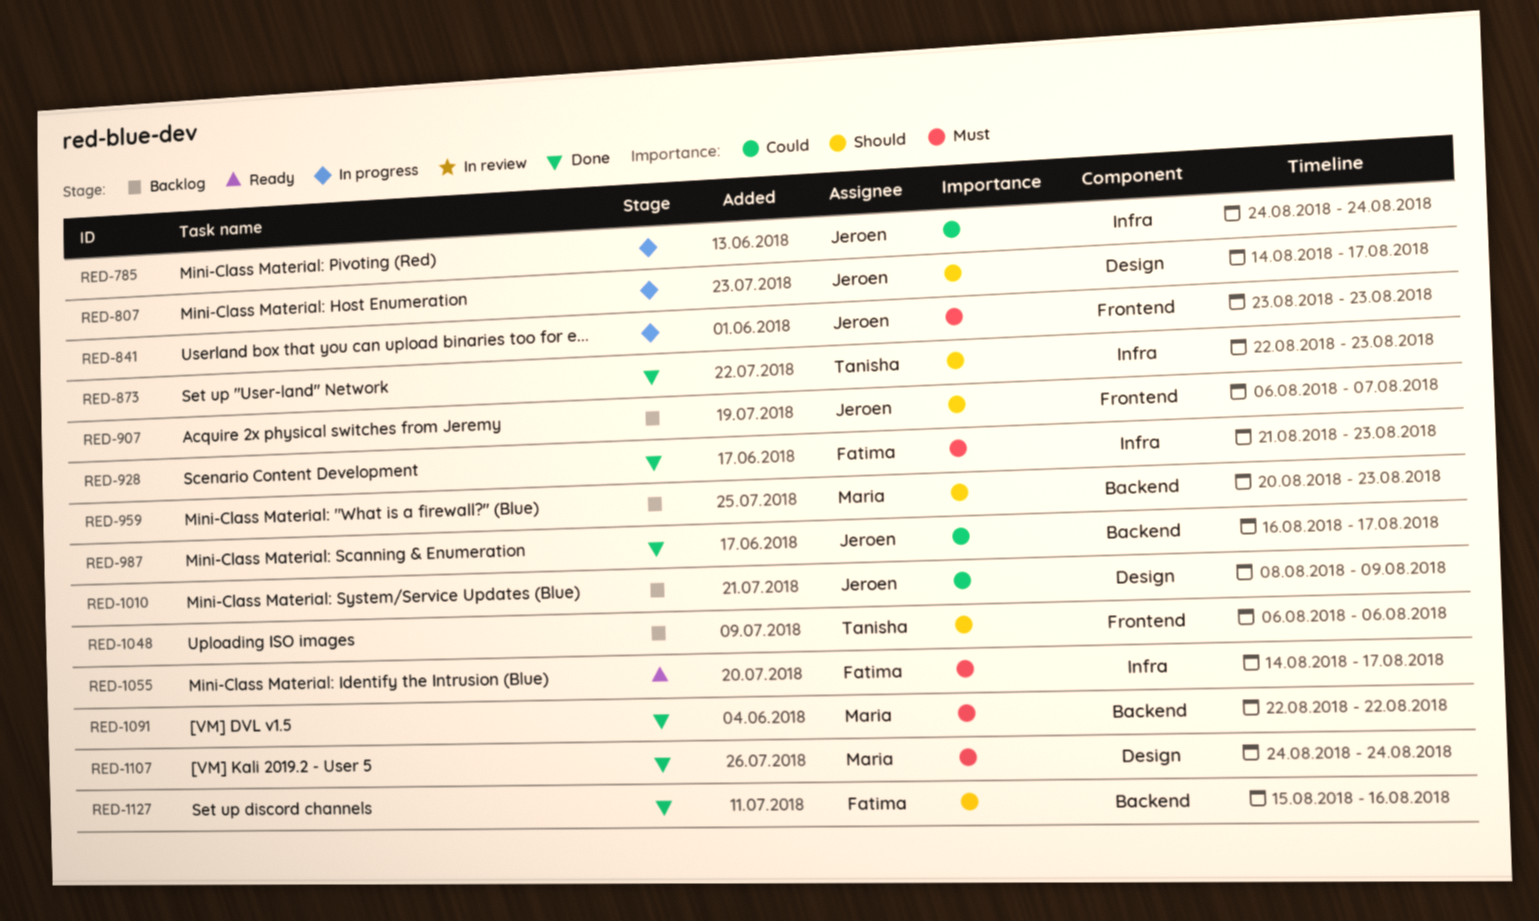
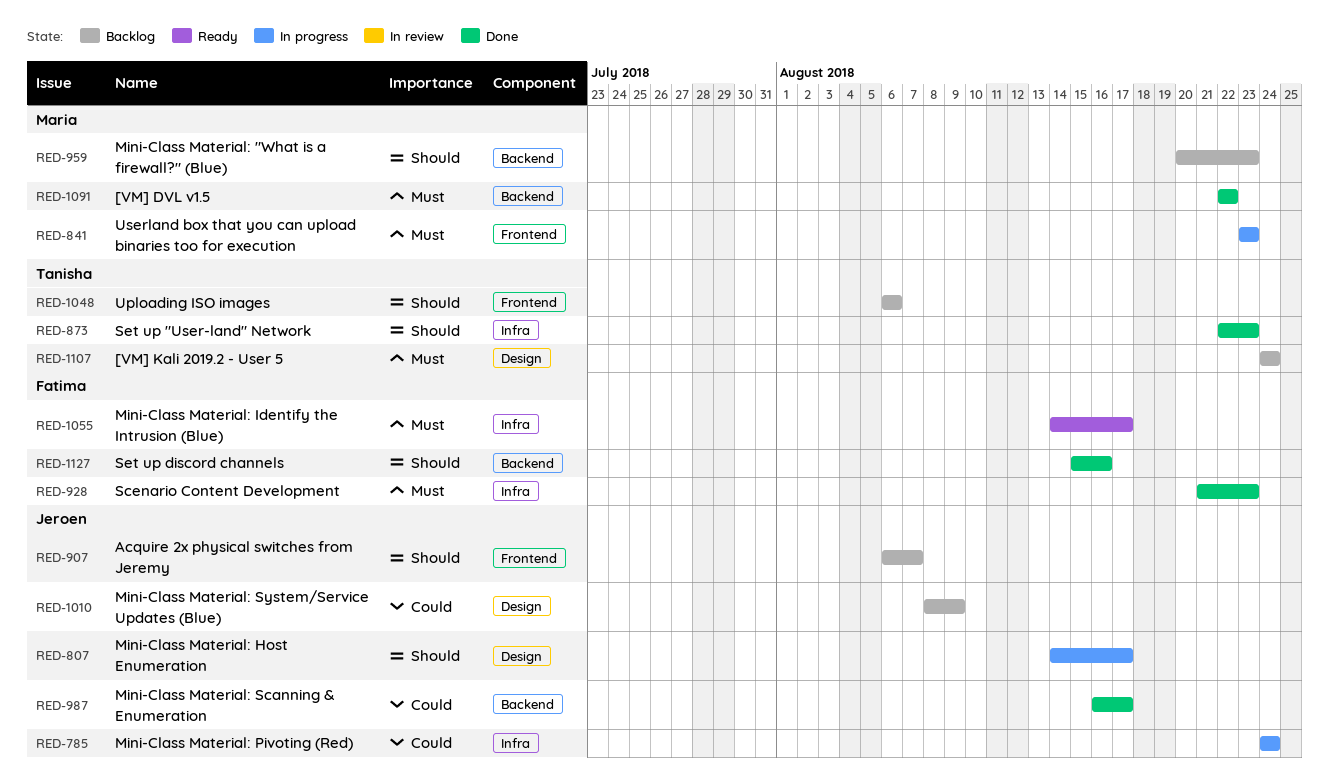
RED-841, owner: Jeroen -> Maria
RED-1107, status: Done -> Backlog
RED-1107, owner: Maria -> Tanisha

